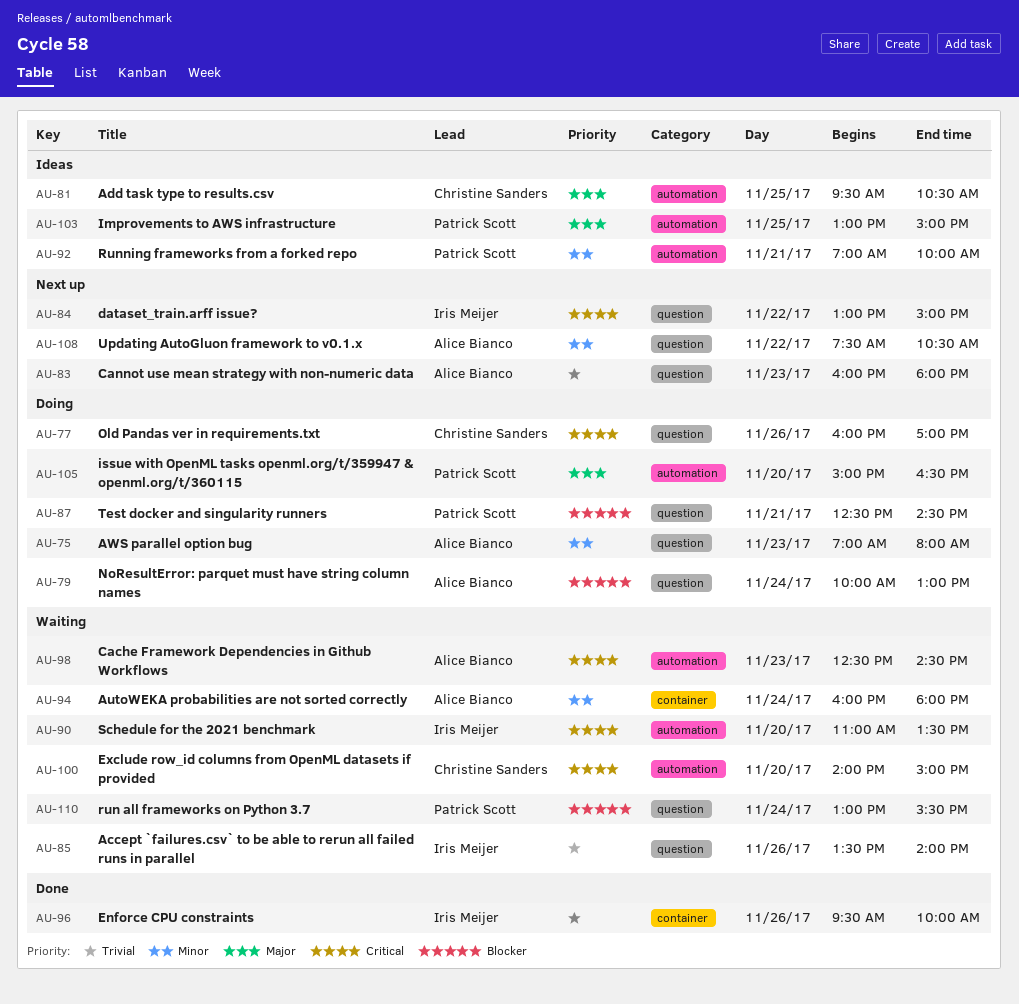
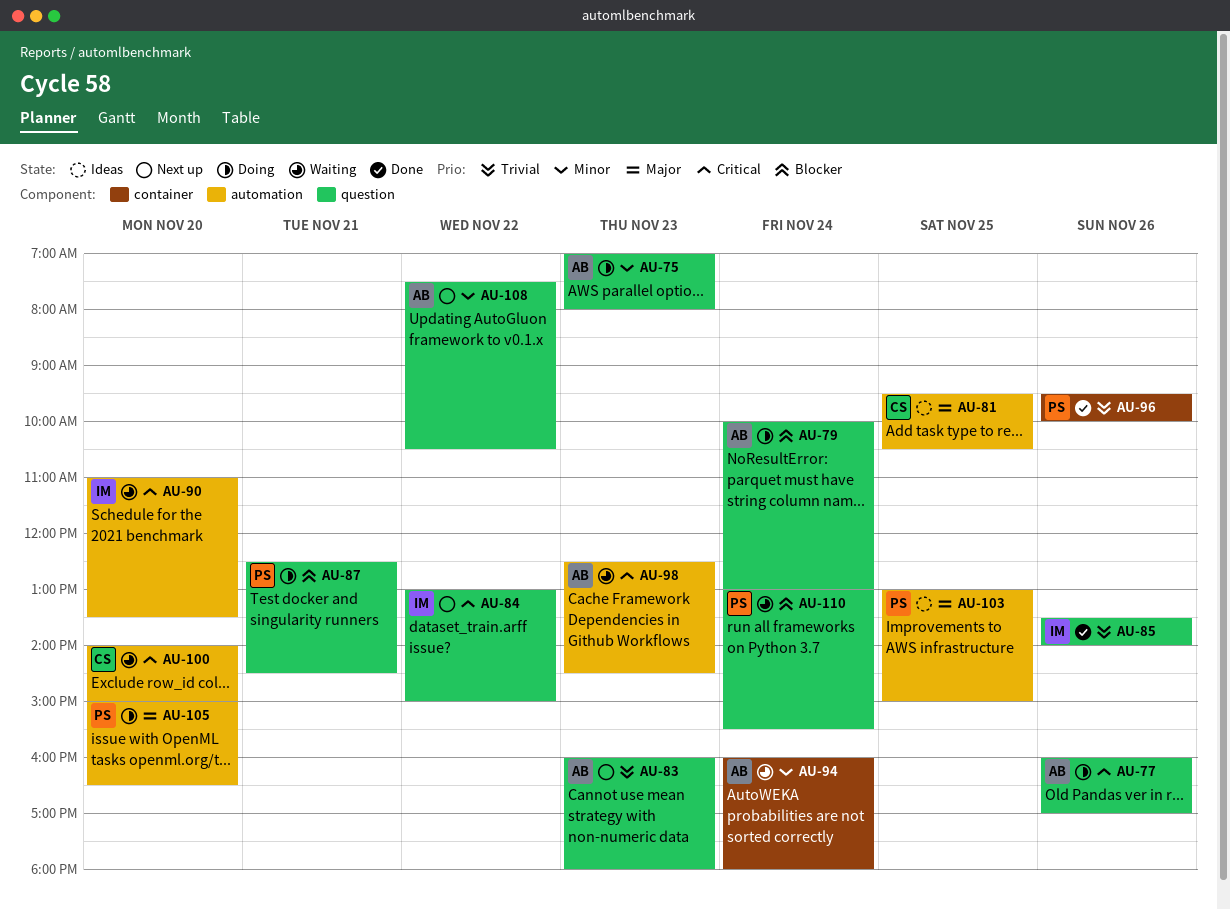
AU-77, owner: Christine Sanders -> Alice Bianco
AU-85, status: Waiting -> Done
AU-92: present -> none
AU-96, owner: Iris Meijer -> Patrick Scott

